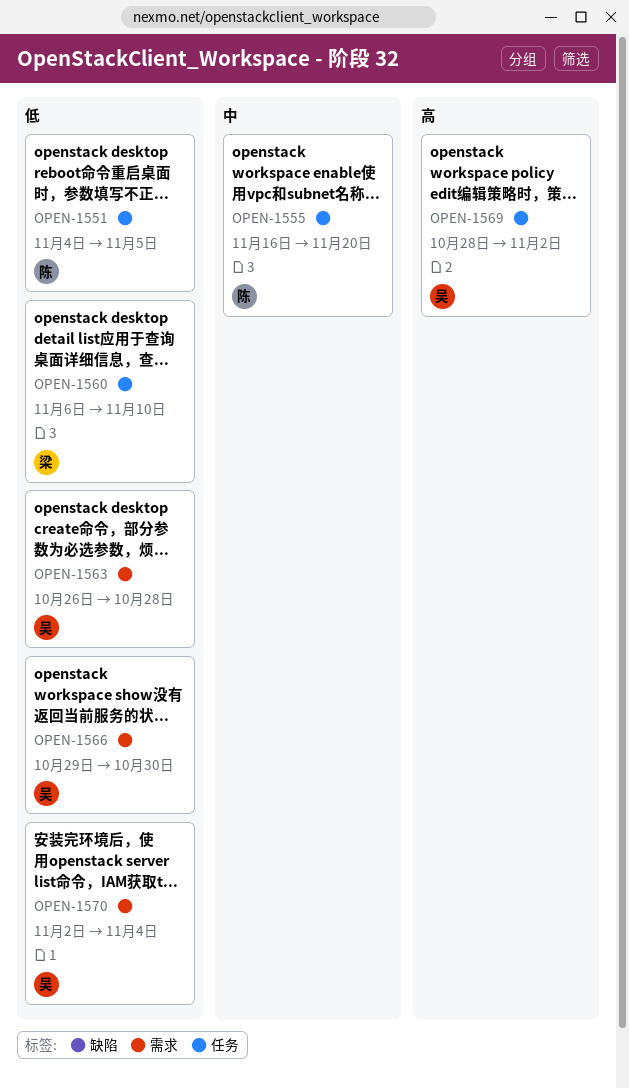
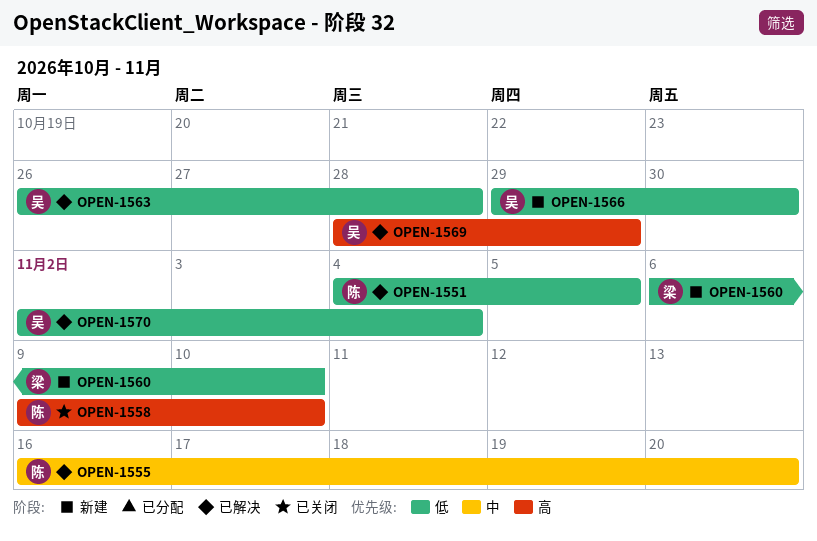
OPEN-1558: none -> present
OPEN-1569, due: Nov 2 -> Oct 29

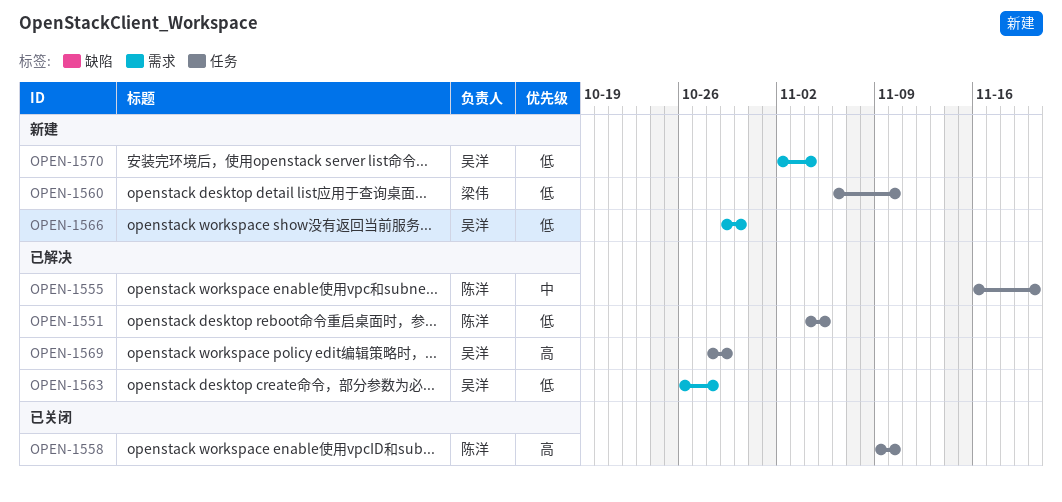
OPEN-1570, status: 已解决 -> 新建

